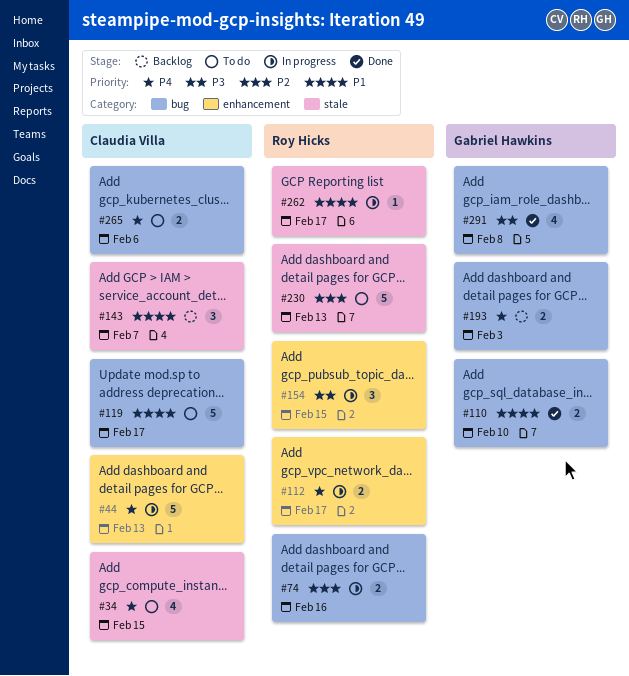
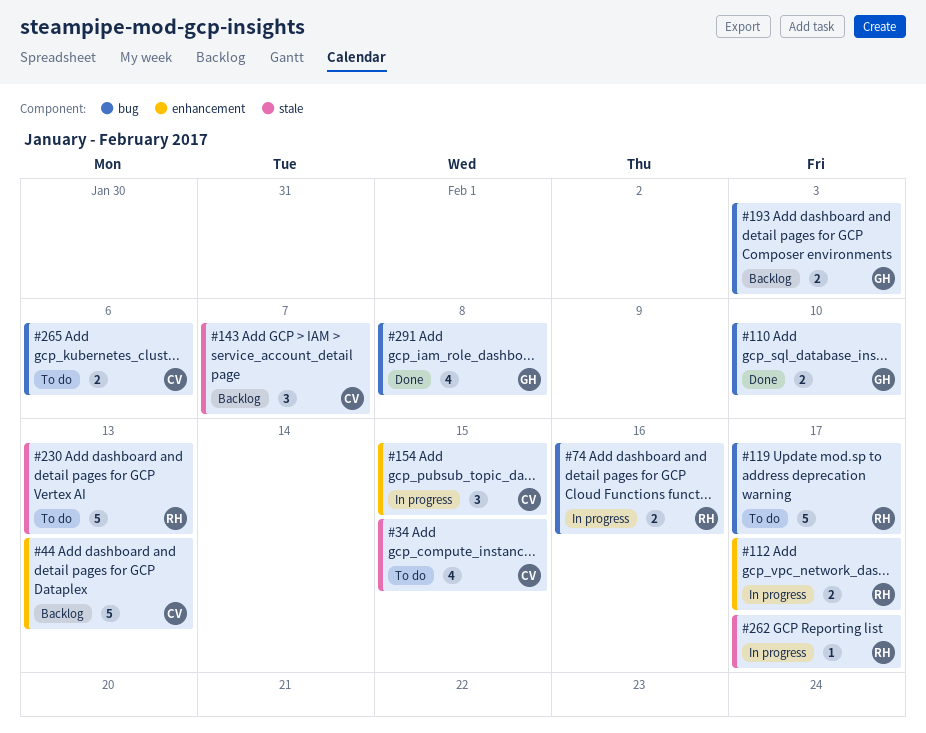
#44, status: In progress -> Backlog
#119, owner: Claudia Villa -> Roy Hicks
#154, owner: Roy Hicks -> Claudia Villa

